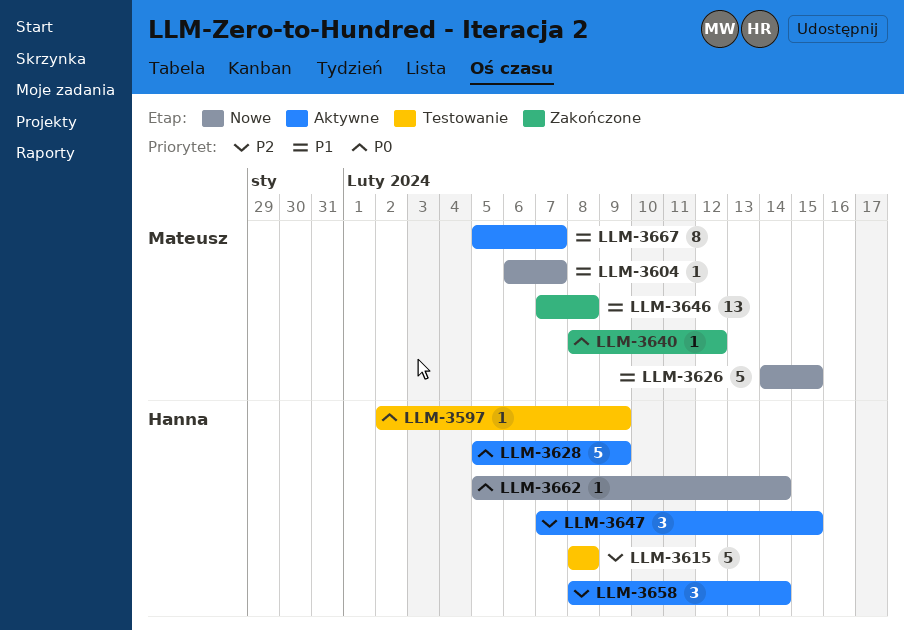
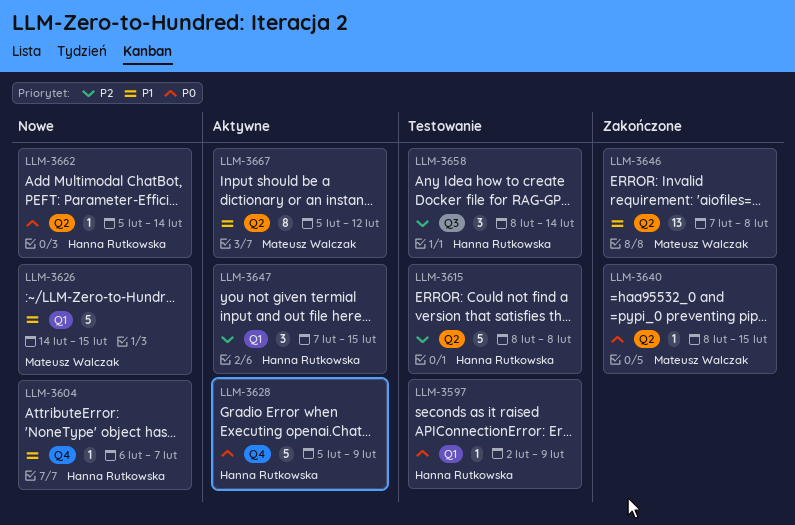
LLM-3604, owner: Mateusz Walczak -> Hanna Rutkowska
LLM-3640, due: Feb 12 -> Feb 15
LLM-3658, status: Aktywne -> Testowanie
LLM-3667, due: Feb 7 -> Feb 12

